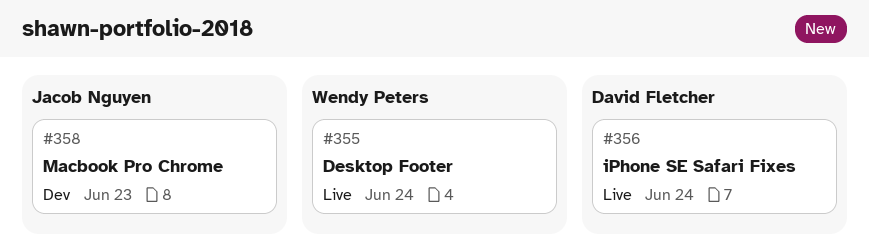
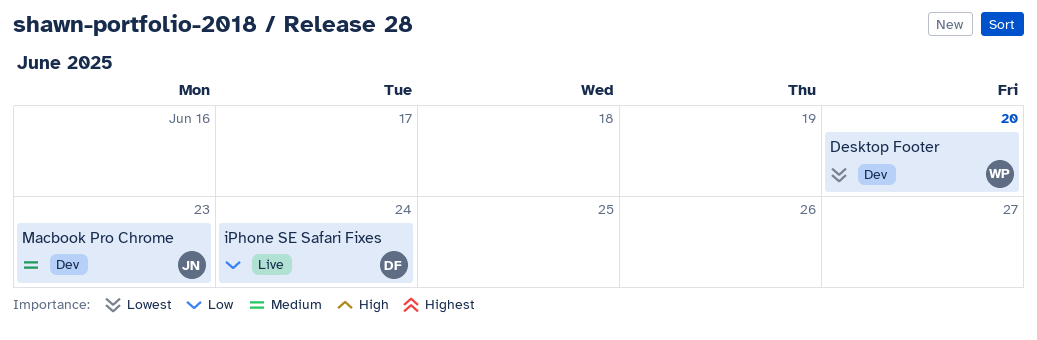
Desktop Footer, status: Live -> Dev
Desktop Footer, due: Jun 24 -> Jun 20

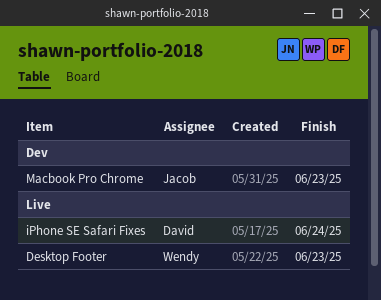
Desktop Footer, status: Dev -> Live
Desktop Footer, due: Jun 20 -> Jun 23

